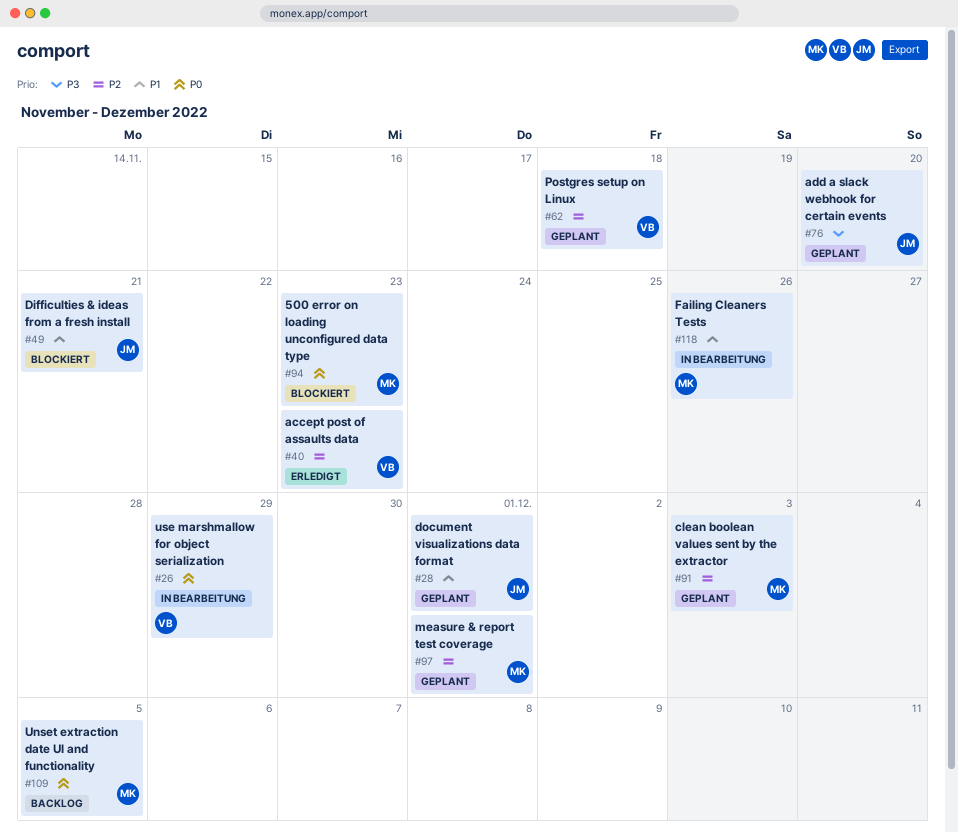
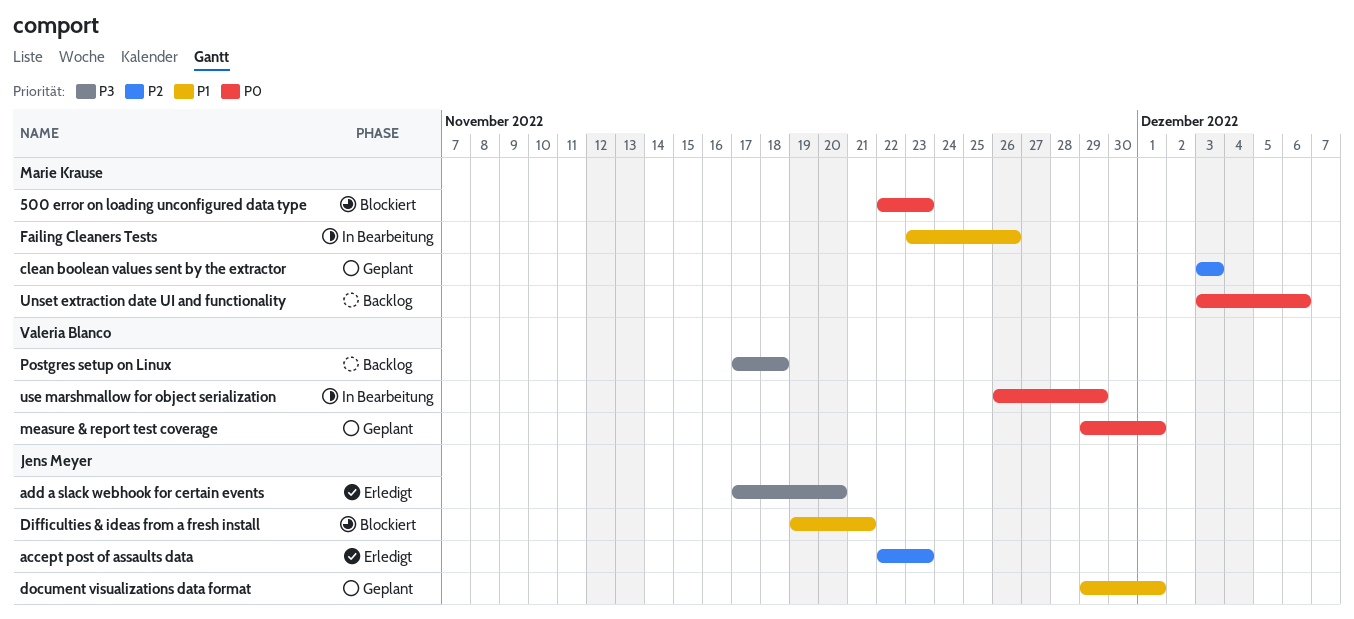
accept post of assaults data, owner: Valeria Blanco -> Jens Meyer
add a slack webhook for certain events, status: Geplant -> Erledigt
measure & report test coverage, owner: Marie Krause -> Valeria Blanco
measure & report test coverage, priority: P2 -> P0
Postgres setup on Linux, status: Geplant -> Backlog
Postgres setup on Linux, priority: P2 -> P3
Unset extraction date UI and functionality, due: Dec 5 -> Dec 6

